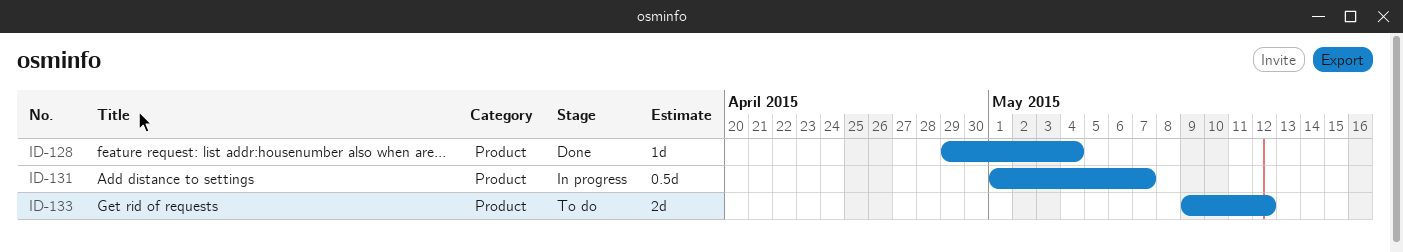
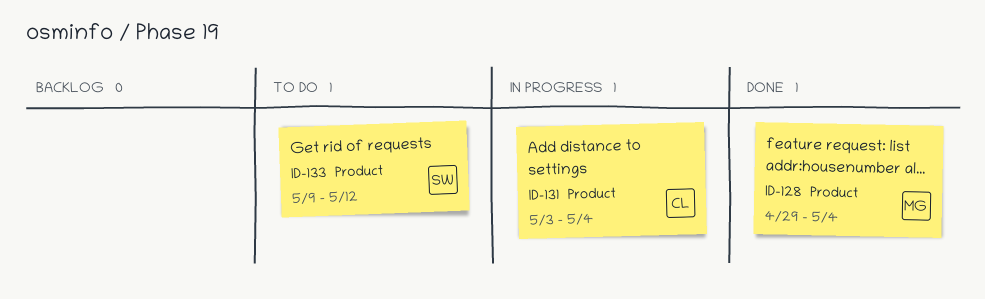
ID-131, start: May 1 -> May 3
ID-131, due: May 7 -> May 4

